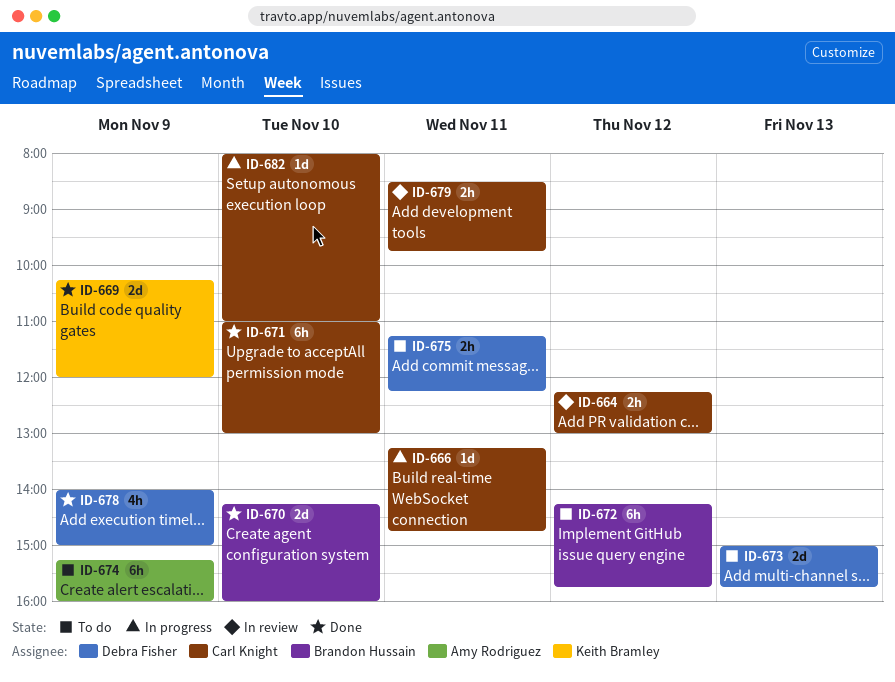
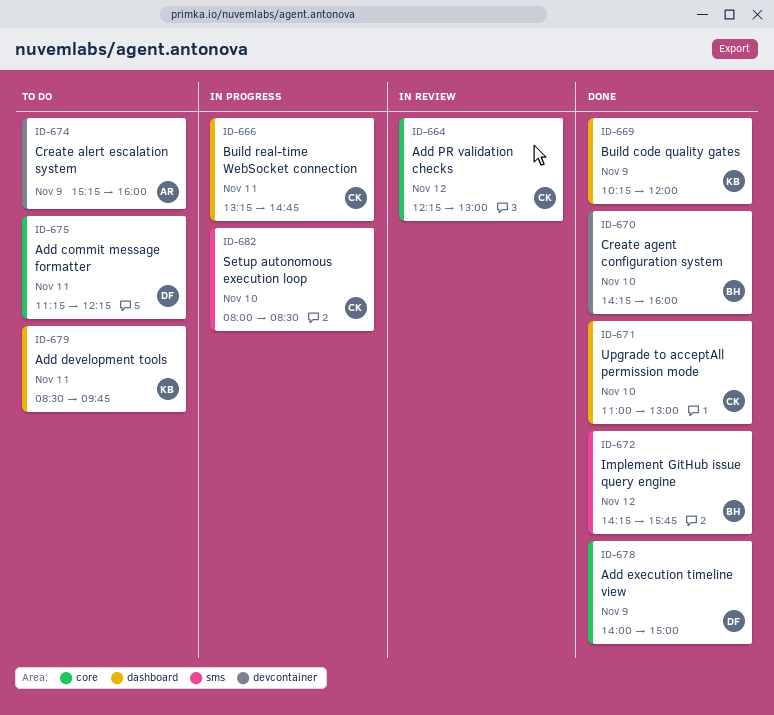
ID-672, status: To do -> Done
ID-673: present -> none
ID-679, status: In review -> To do
ID-679, owner: Carl Knight -> Keith Bramley
ID-682, ends: 11:00 -> 08:30

